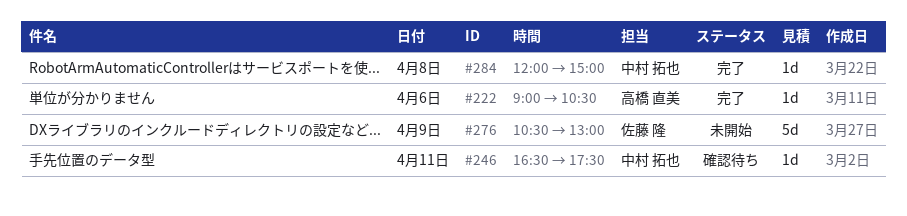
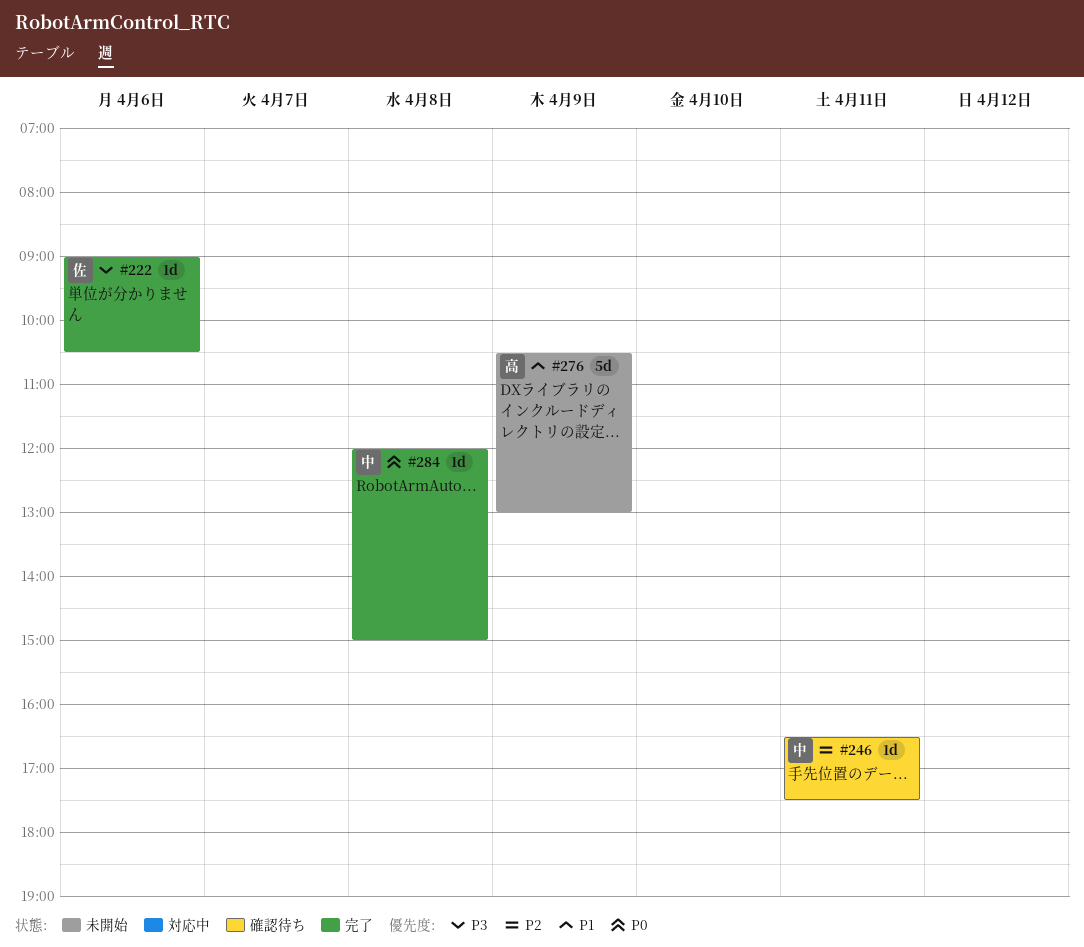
#222, owner: 高橋 直美 -> 佐藤 隆
#276, owner: 佐藤 隆 -> 高橋 直美

